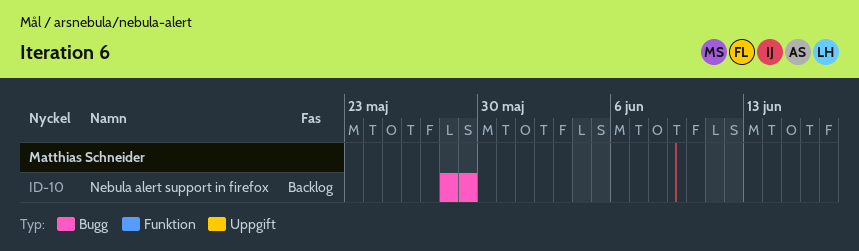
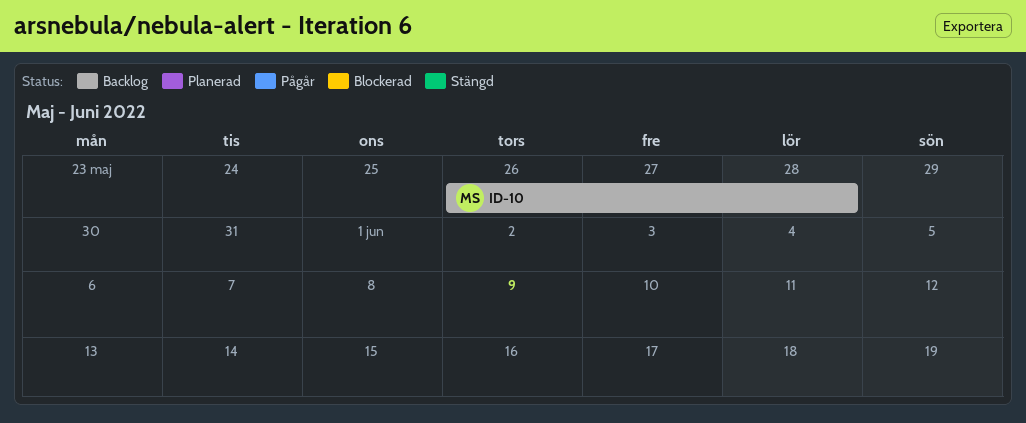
ID-10, start: May 28 -> May 26
ID-10, due: May 29 -> May 28

